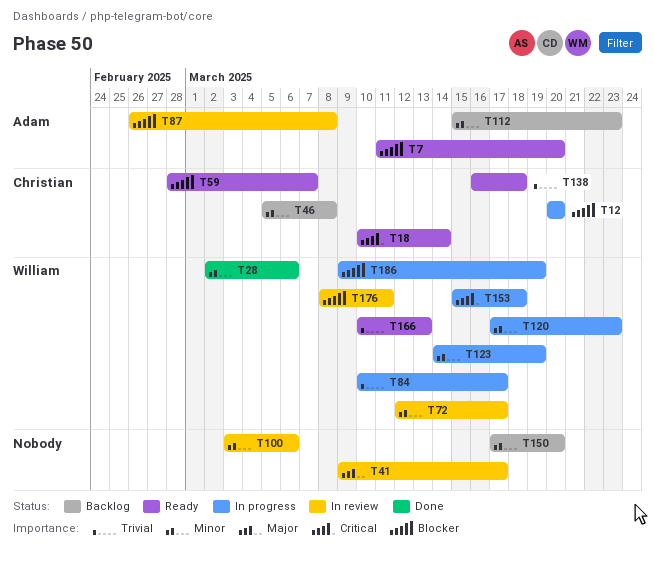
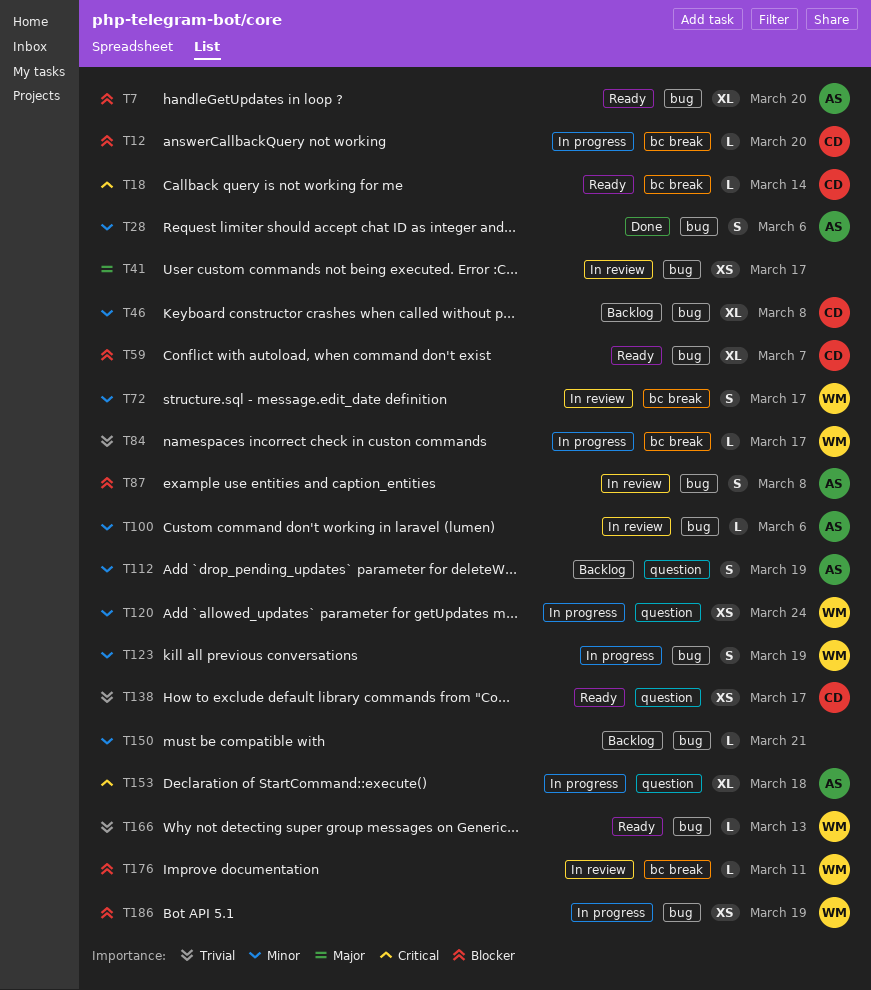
T28, owner: William -> Adam
T100, owner: none -> Adam
T112, due: Mar 23 -> Mar 19
T120, due: Mar 23 -> Mar 24
T138, due: Mar 18 -> Mar 17
T150, due: Mar 20 -> Mar 21
T153, owner: William -> Adam

